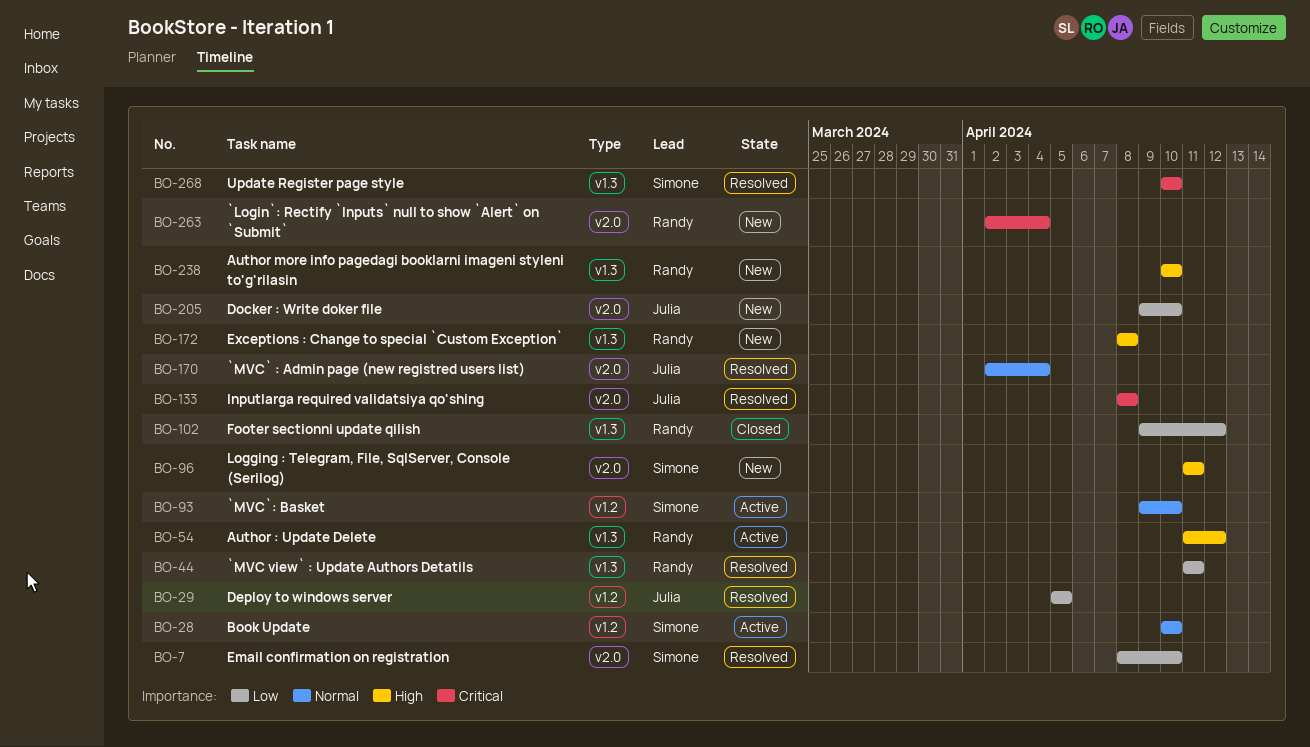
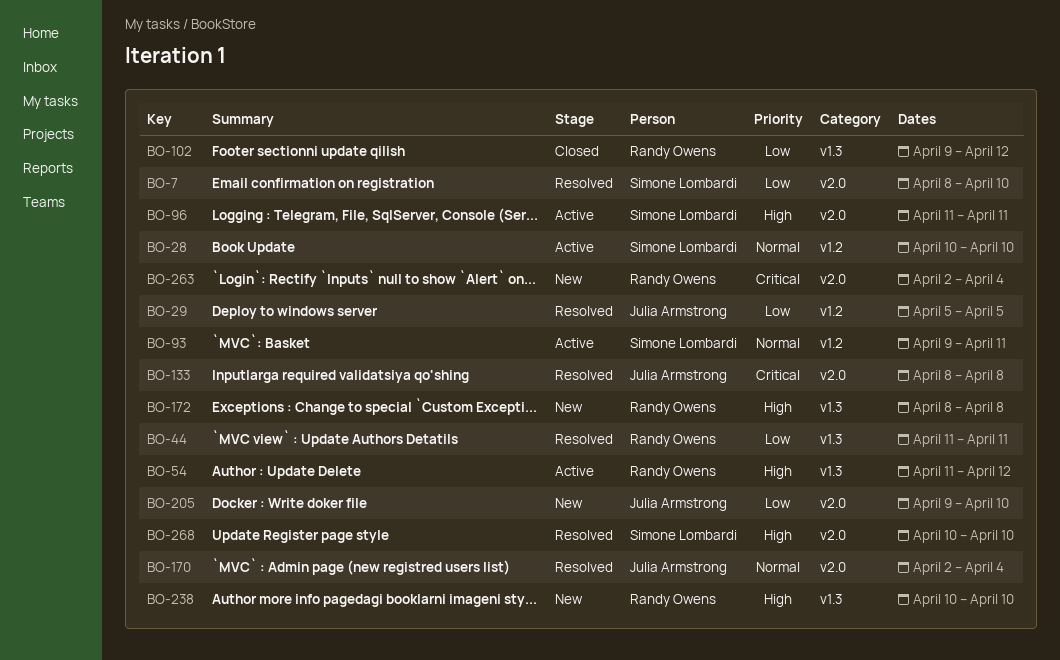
BO-93, due: Apr 10 -> Apr 11
BO-96, status: New -> Active
BO-268, priority: Critical -> High
BO-268, label: v1.3 -> v2.0

